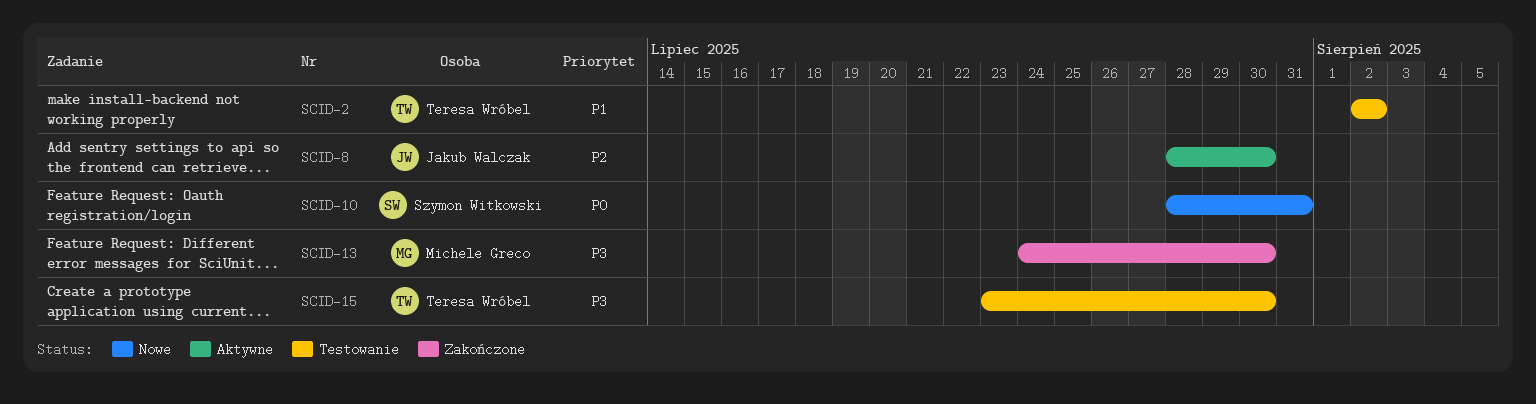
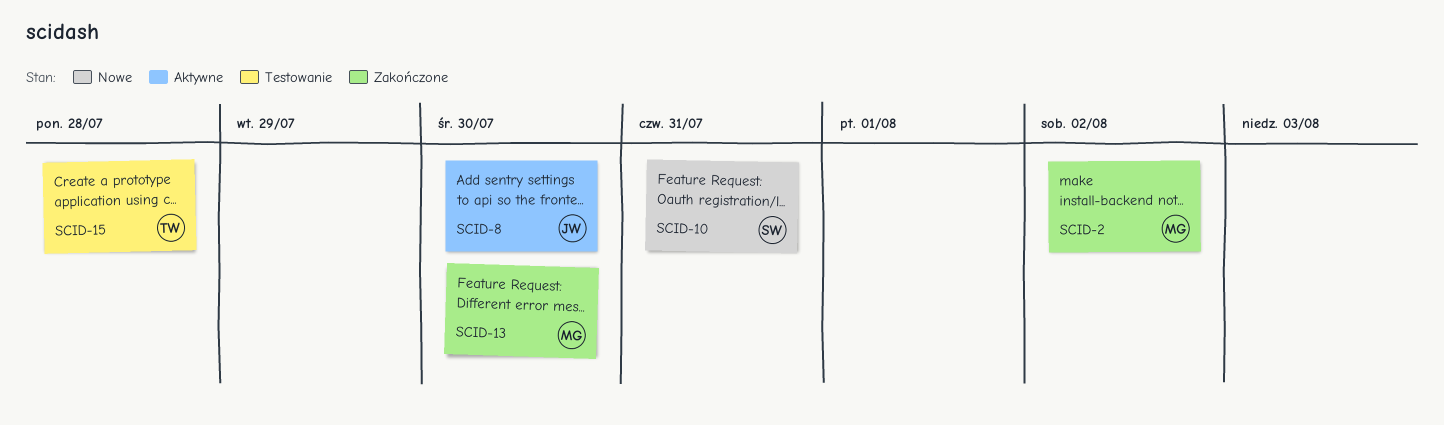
SCID-2, status: Testowanie -> Zakończone
SCID-2, owner: Teresa Wróbel -> Michele Greco
SCID-15, due: Jul 30 -> Jul 28

